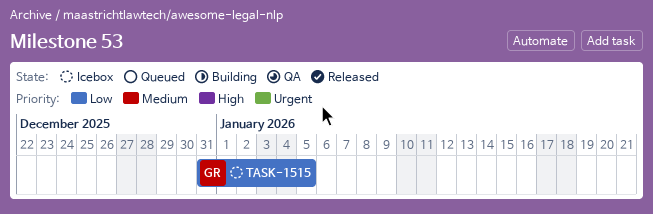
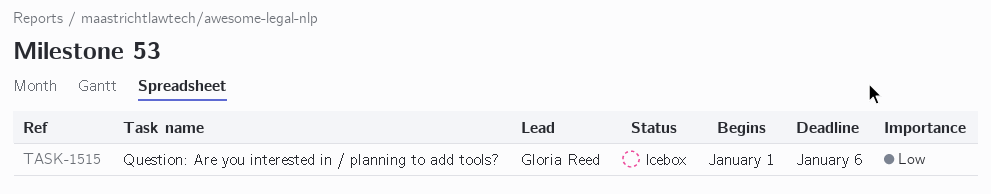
TASK-1515, start: Dec 31 -> Jan 1
TASK-1515, due: Jan 5 -> Jan 6

